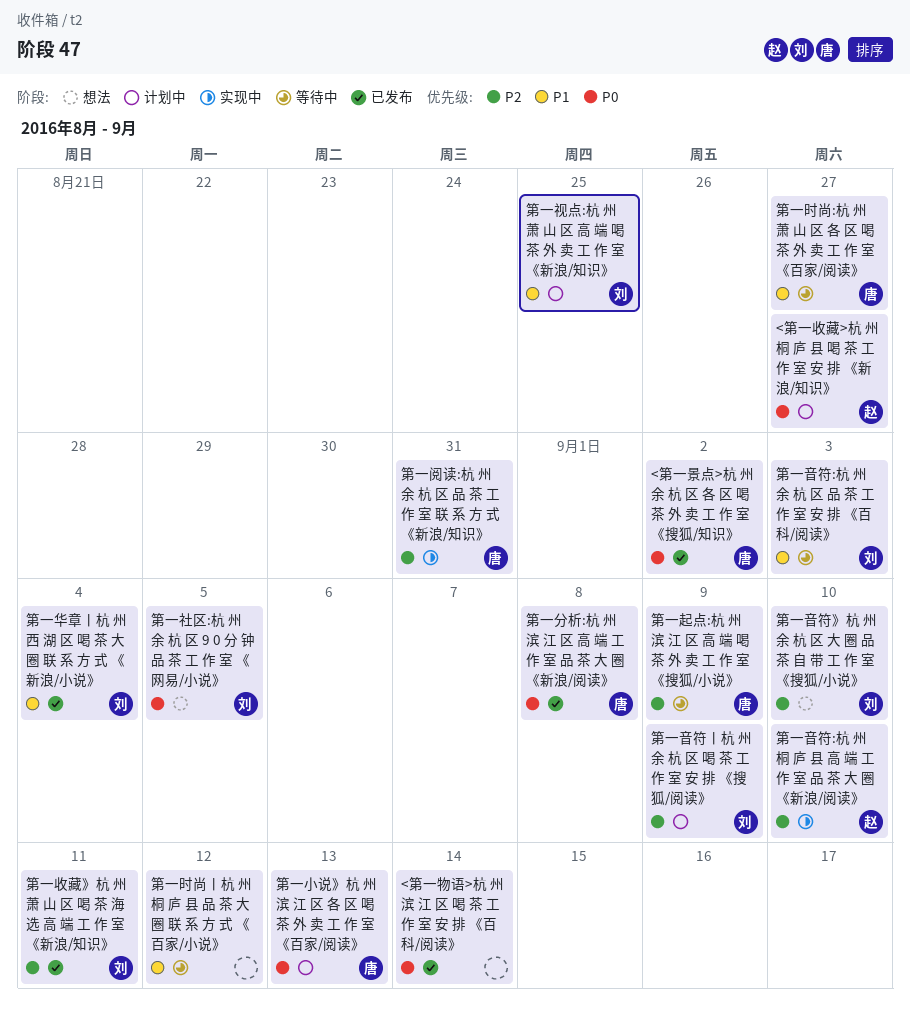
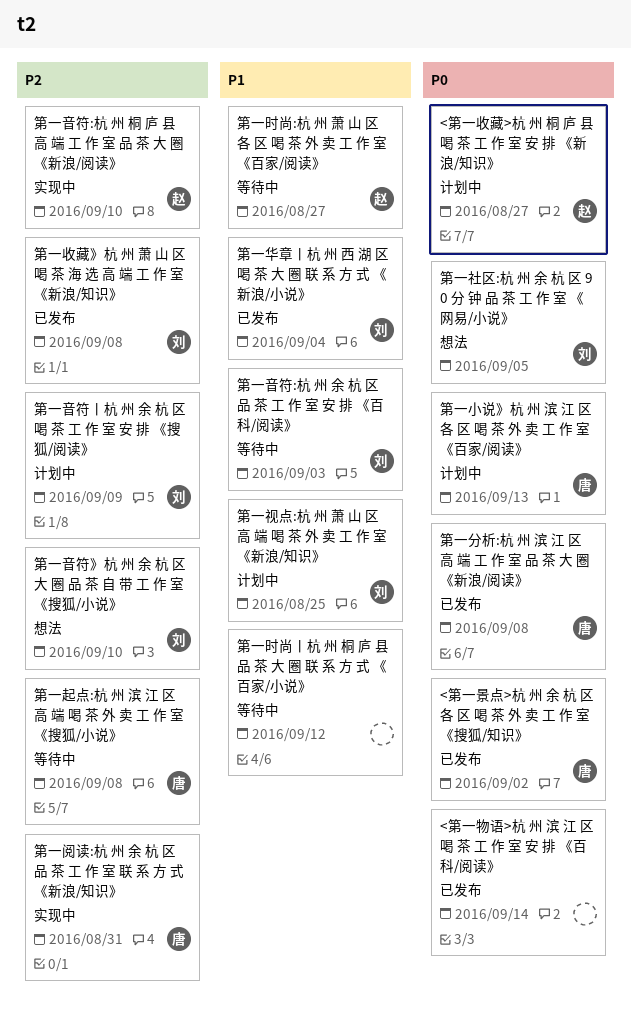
第一收藏》杭 州 萧 山 区 喝 茶 海 选 高 端 工 作 室 《新浪/知识》, due: Sep 11 -> Sep 8
第一时尚:杭 州 萧 山 区 各 区 喝 茶 外 卖 工 作 室 《百家/阅读》, owner: 唐 -> 赵
第一起点:杭 州 滨 江 区 高 端 喝 茶 外 卖 工 作 室 《搜狐/小说》, due: Sep 9 -> Sep 8

